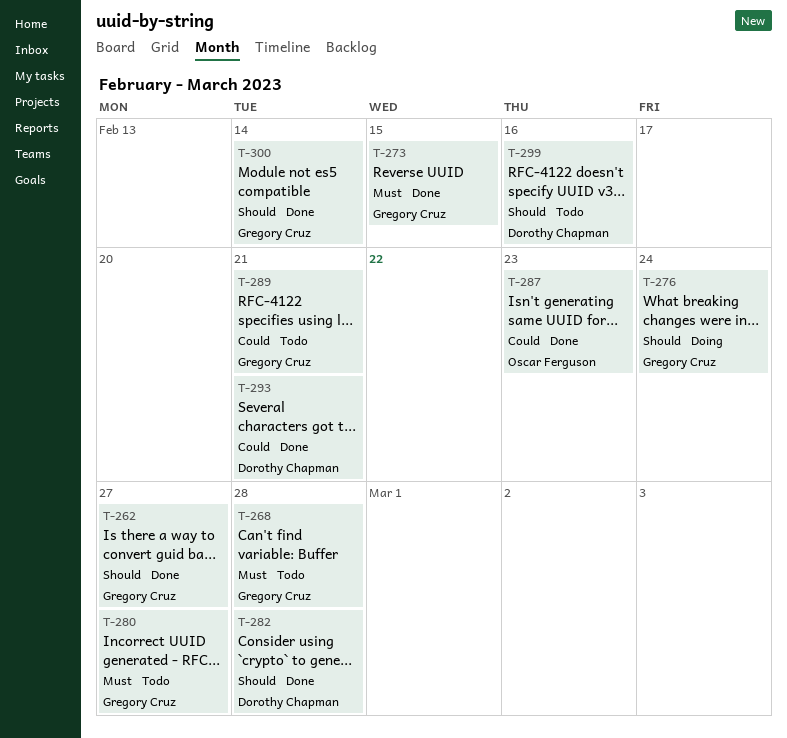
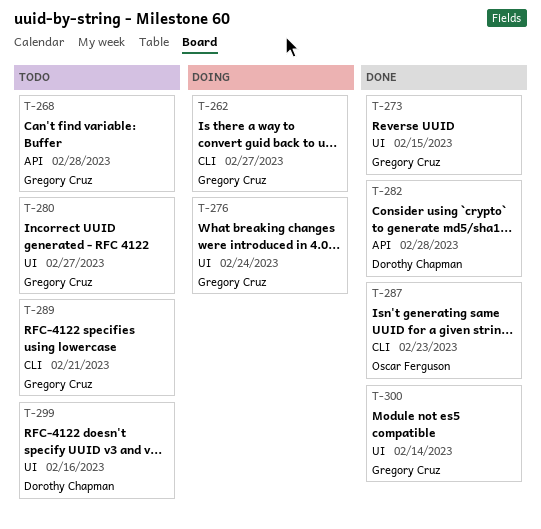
T-262, status: Done -> Doing
T-293: present -> none

